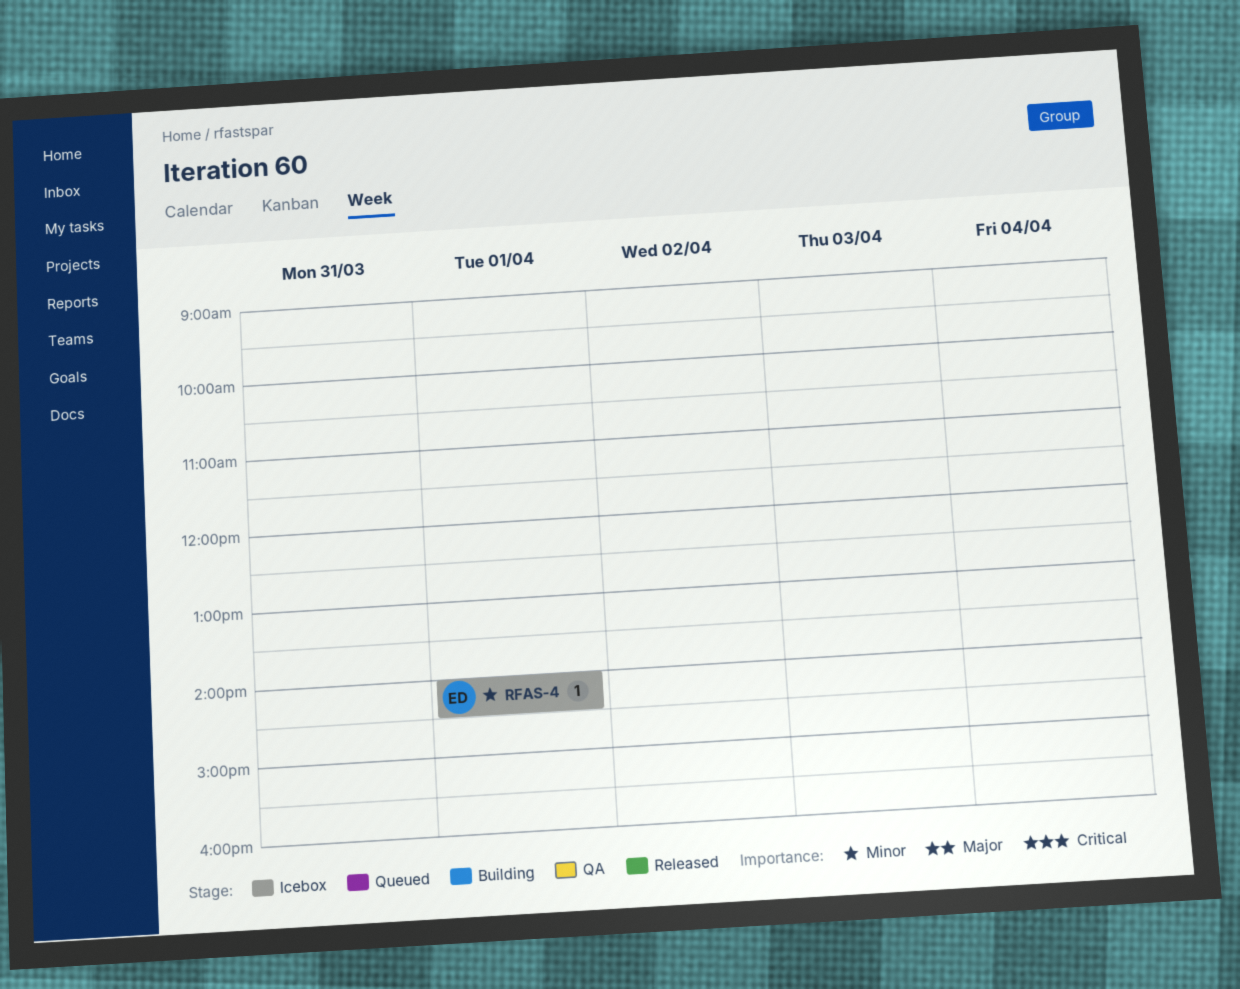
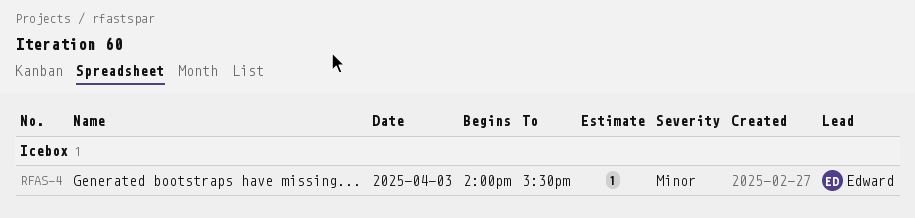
RFAS-4, day: Apr 1 -> Apr 3
RFAS-4, ends: 14:30 -> 15:30

